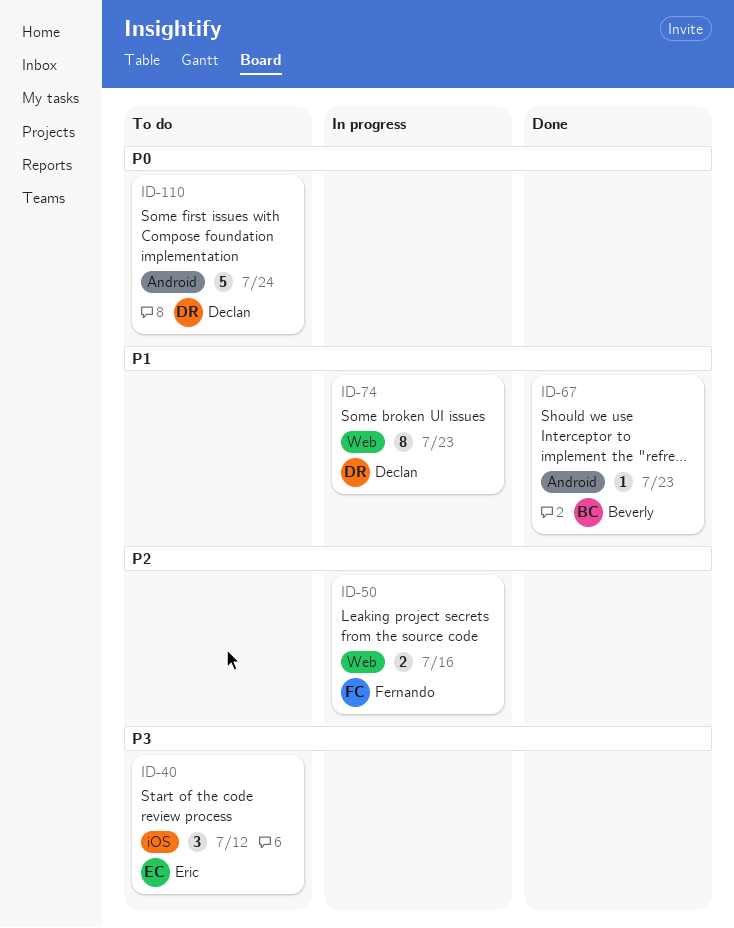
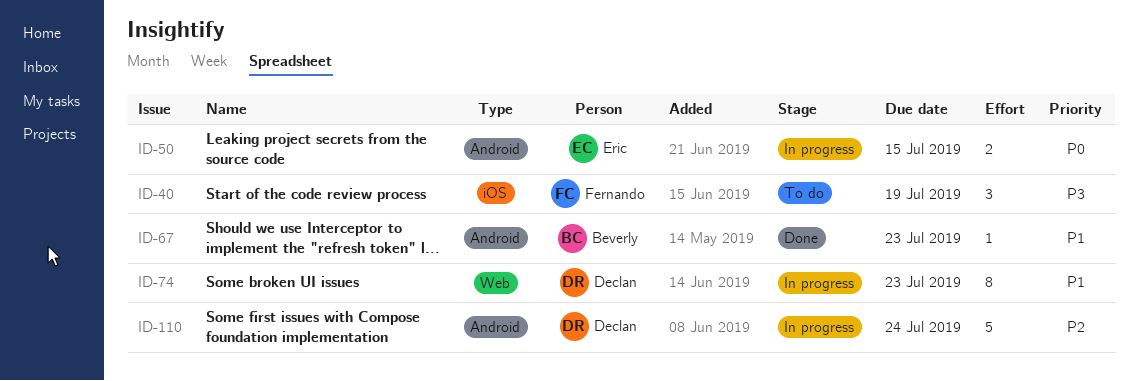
ID-40, owner: Eric -> Fernando
ID-40, due: Jul 12 -> Jul 19
ID-50, owner: Fernando -> Eric
ID-50, priority: P2 -> P0
ID-50, label: Web -> Android
ID-50, due: Jul 16 -> Jul 15
ID-110, status: To do -> In progress
ID-110, priority: P0 -> P2

